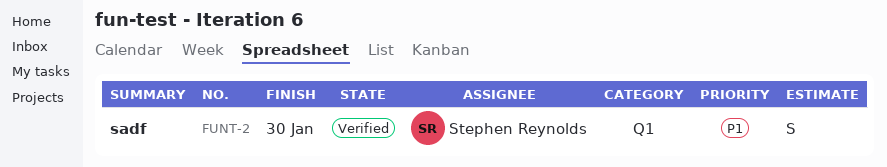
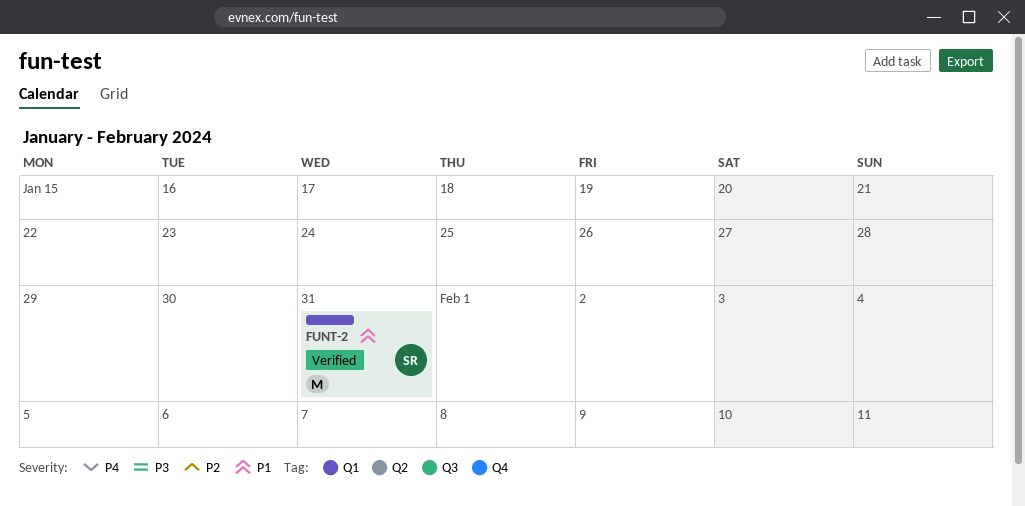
FUNT-2, estimate: S -> M
FUNT-2, due: Jan 30 -> Jan 31

